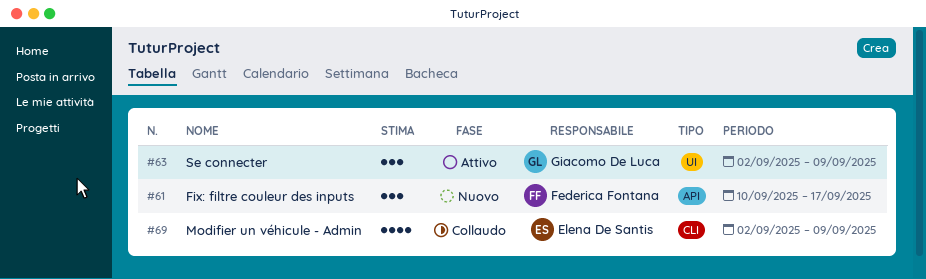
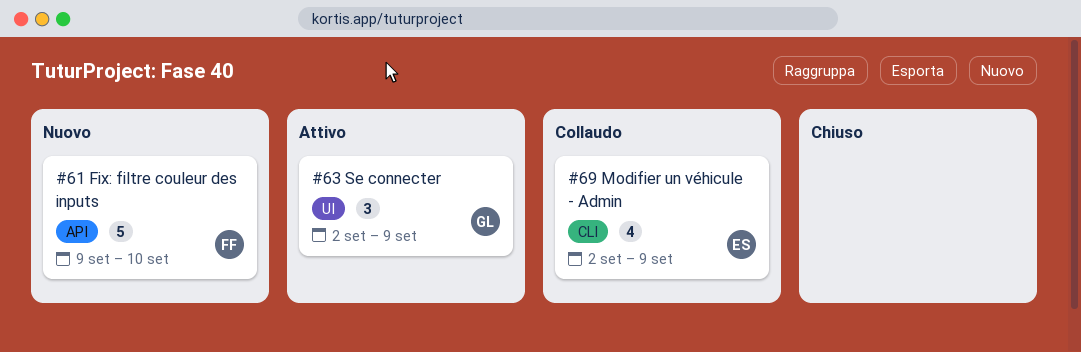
#61, estimate: 3 -> 5
#61, start: Sep 10 -> Sep 9
#61, due: Sep 17 -> Sep 10

